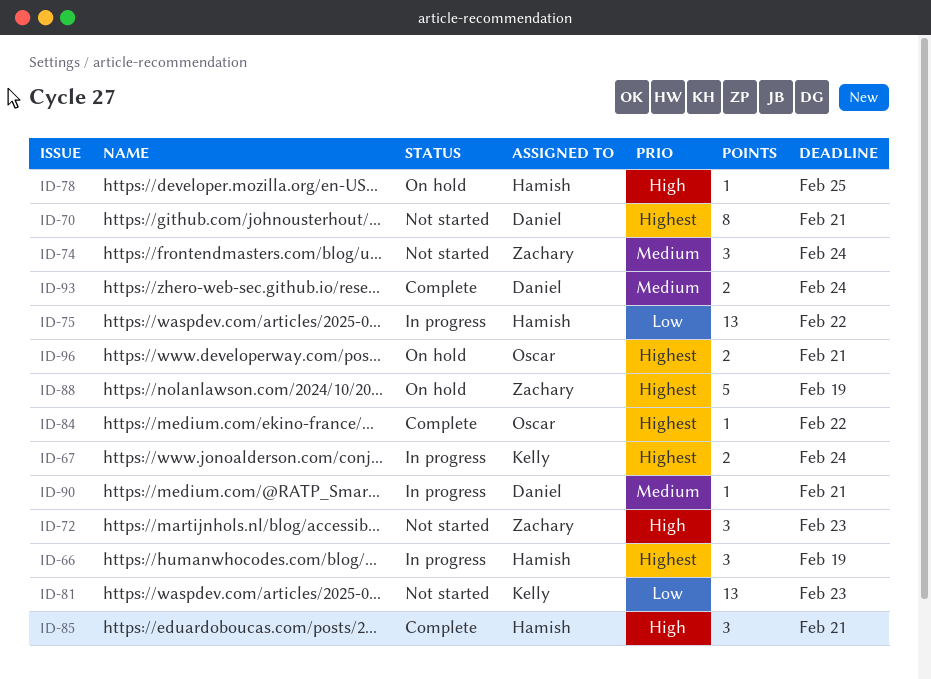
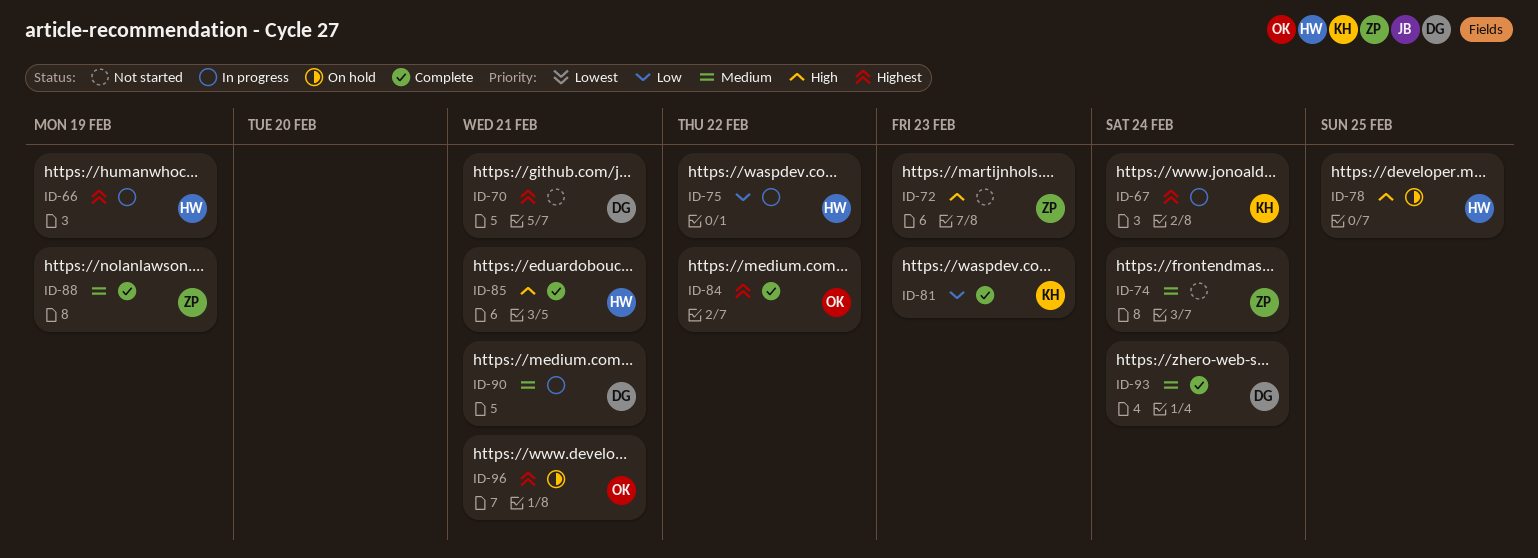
ID-81, status: Not started -> Complete
ID-88, status: On hold -> Complete
ID-88, priority: Highest -> Medium

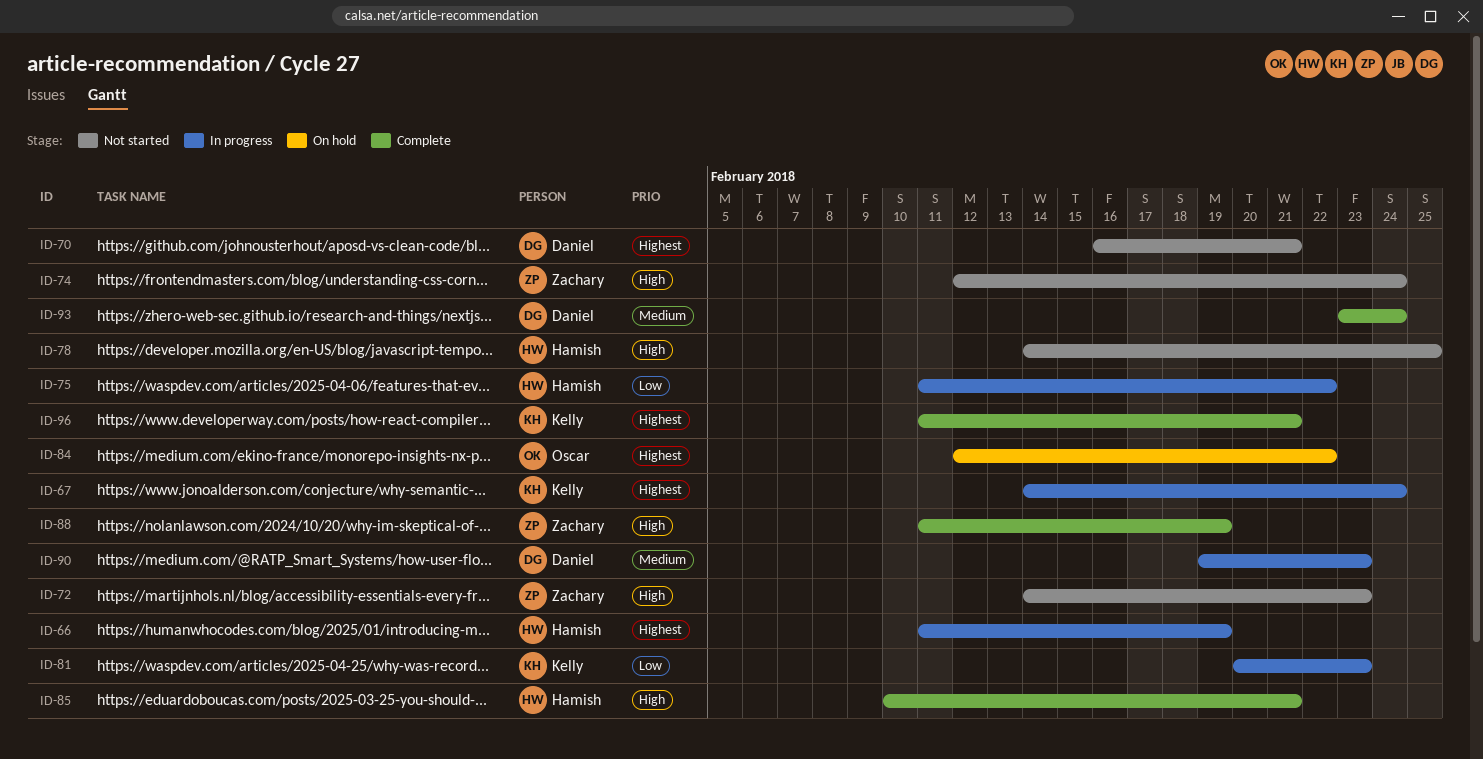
ID-74, priority: Medium -> High
ID-78, status: On hold -> Not started
ID-81, status: Complete -> In progress
ID-84, status: Complete -> On hold
ID-88, priority: Medium -> High
ID-90, due: Feb 21 -> Feb 23
ID-96, status: On hold -> Complete
ID-96, owner: Oscar -> Kelly

